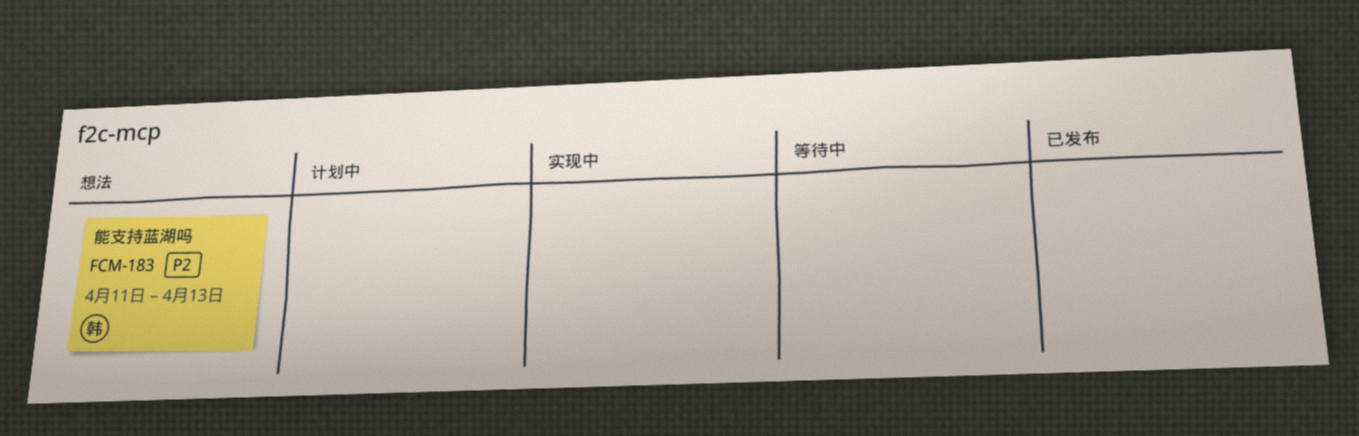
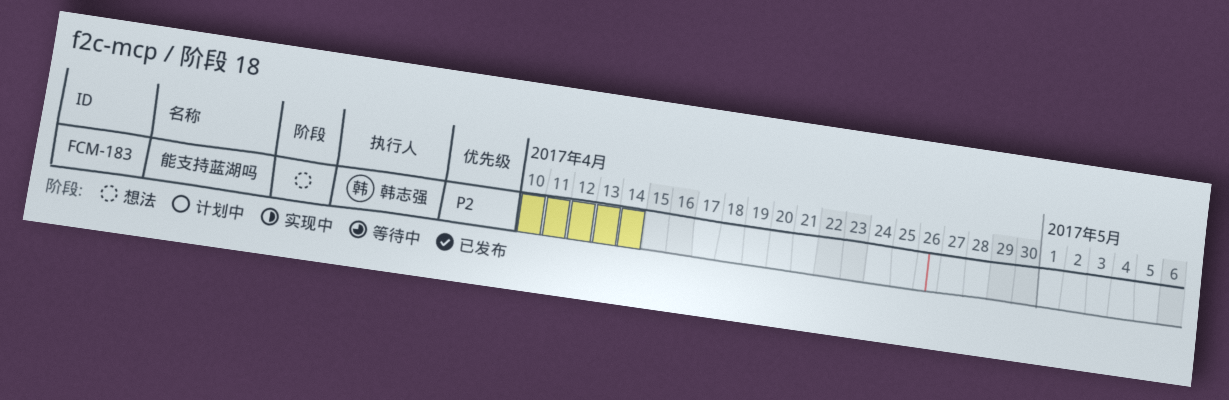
FCM-183, start: Apr 11 -> Apr 10
FCM-183, due: Apr 13 -> Apr 14

